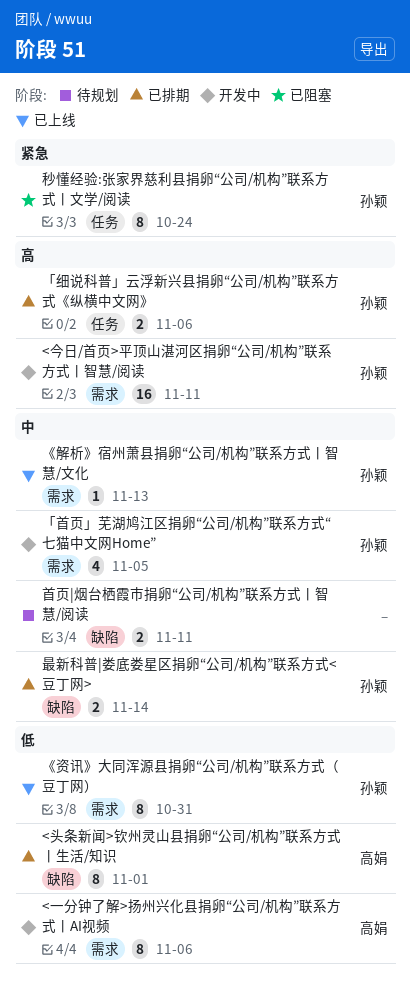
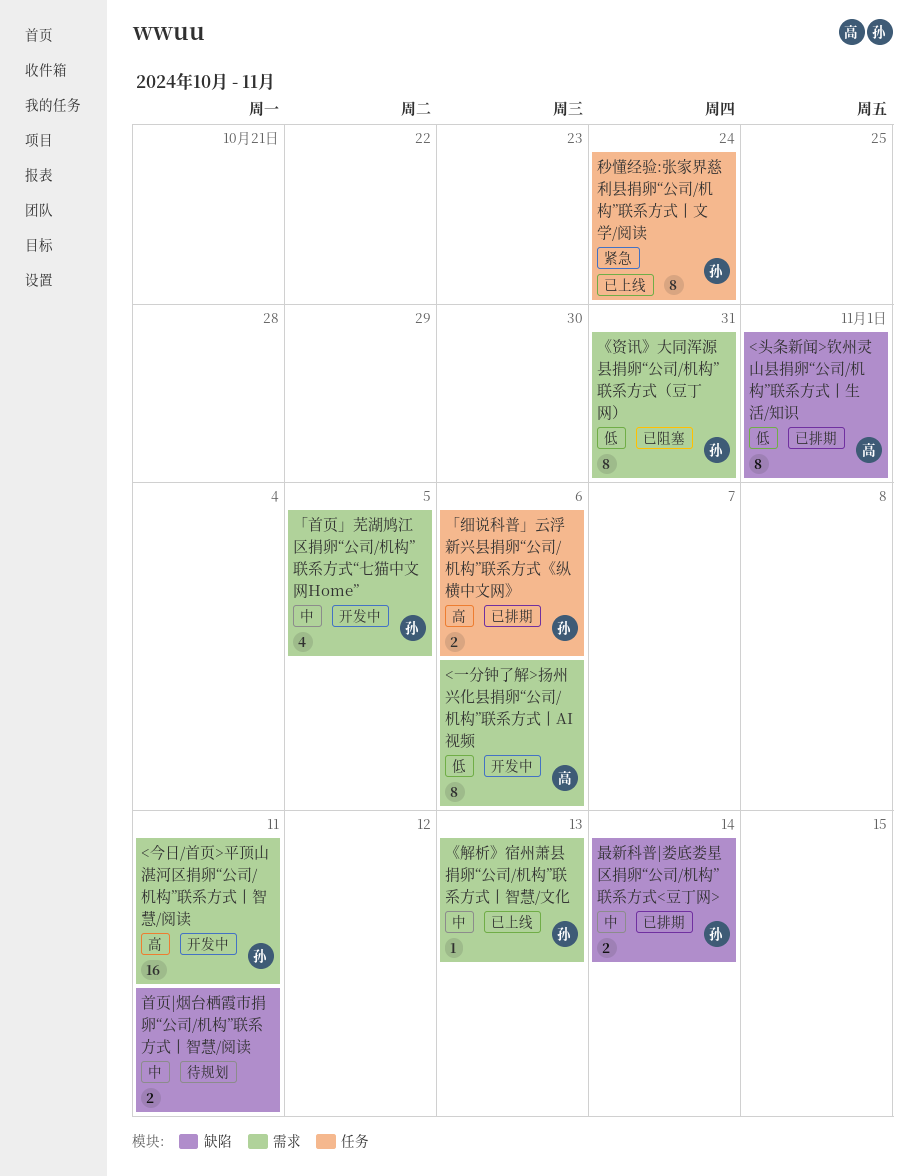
《资讯》大同浑源县捐卵“公司/机构”联系方式（豆丁网）, status: 已上线 -> 已阻塞
秒懂经验:张家界慈利县捐卵“公司/机构”联系方式丨文学/阅读, status: 已阻塞 -> 已上线

